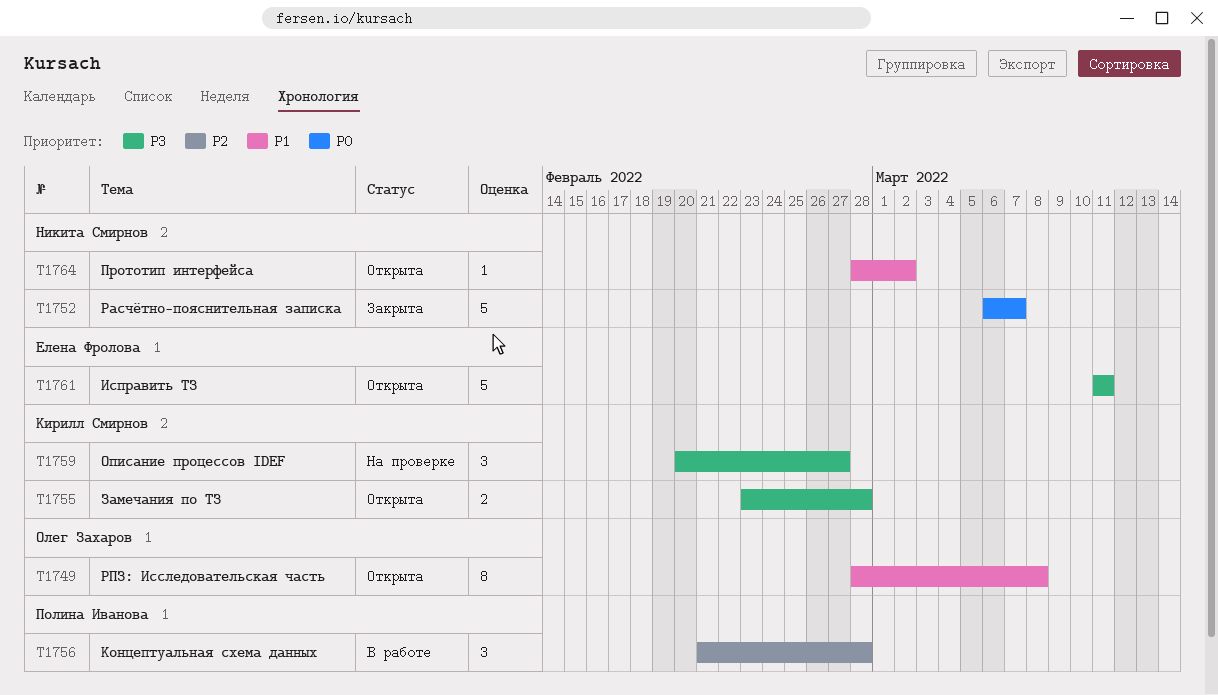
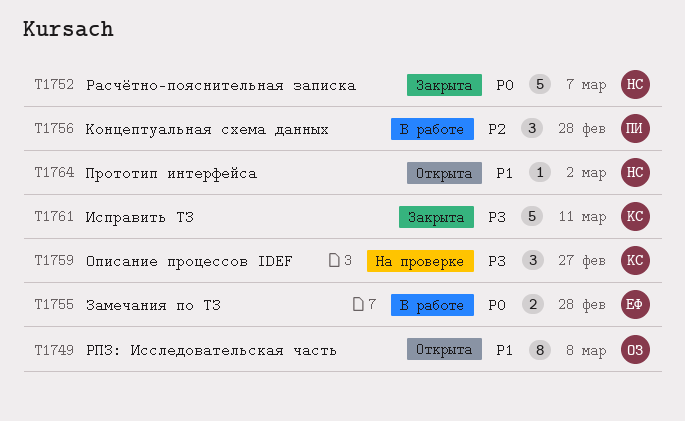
T1755, status: Открыта -> В работе
T1755, owner: Кирилл Смирнов -> Елена Фролова
T1755, priority: P3 -> P0
T1761, status: Открыта -> Закрыта
T1761, owner: Елена Фролова -> Кирилл Смирнов

